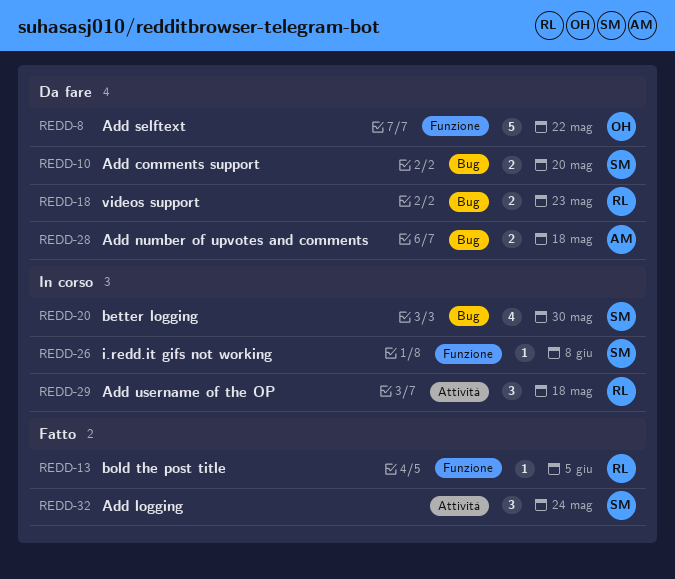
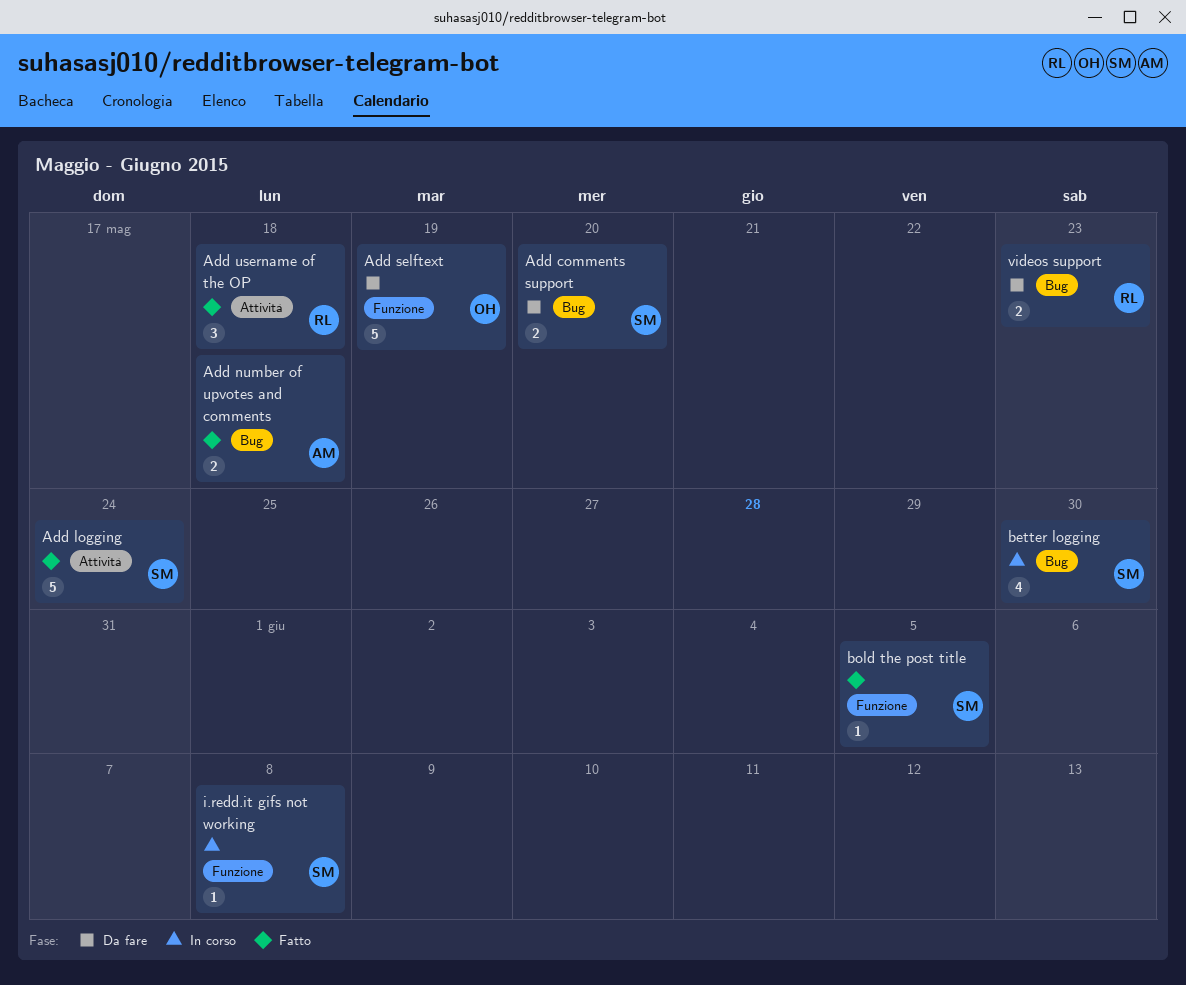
Add logging, estimate: 3 -> 5
Add number of upvotes and comments, status: Da fare -> Fatto
Add selftext, due: May 22 -> May 19
Add username of the OP, status: In corso -> Fatto
bold the post title, owner: RL -> SM

